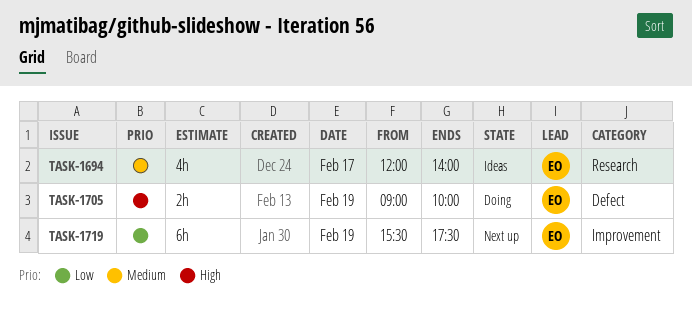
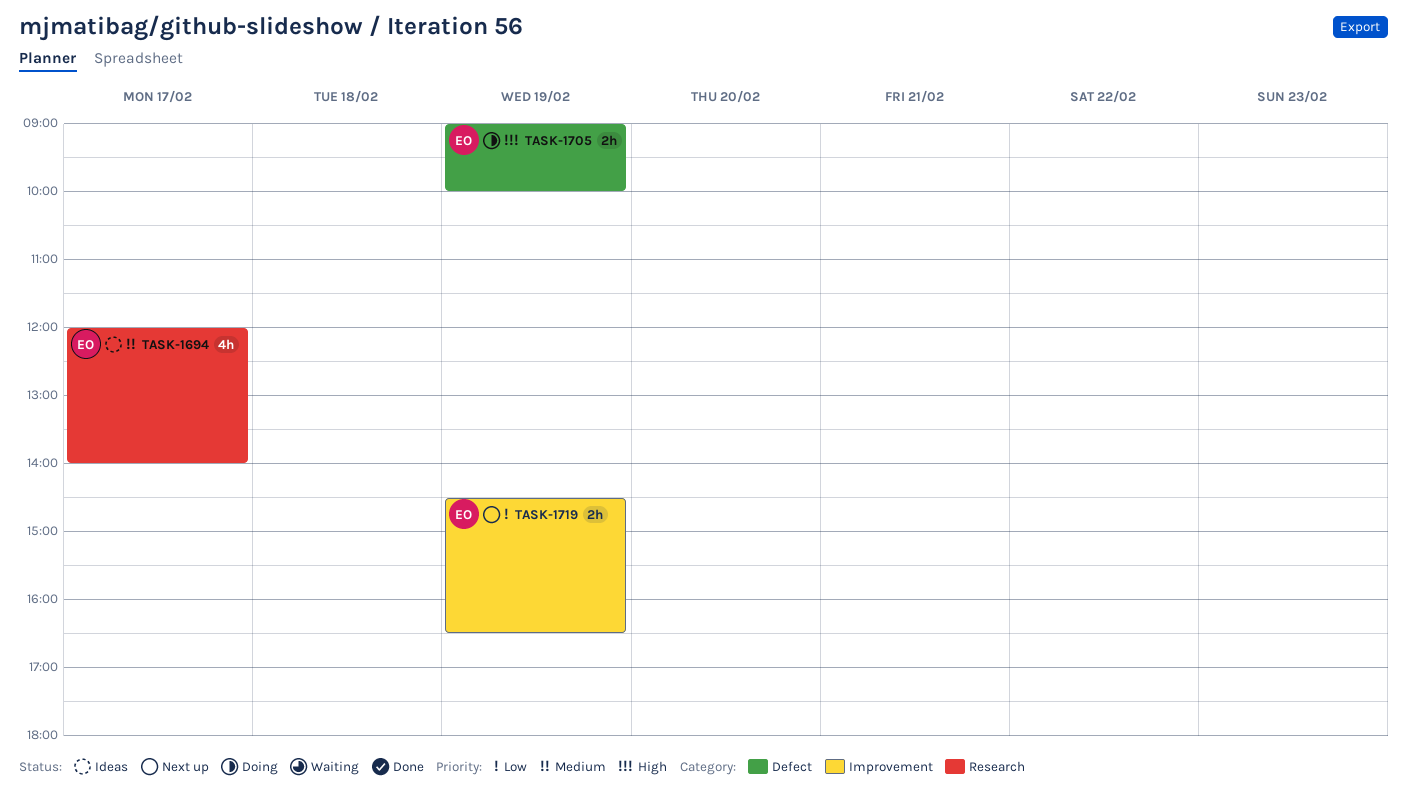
TASK-1719, estimate: 6h -> 2h
TASK-1719, begins: 15:30 -> 14:30
TASK-1719, ends: 17:30 -> 16:30

